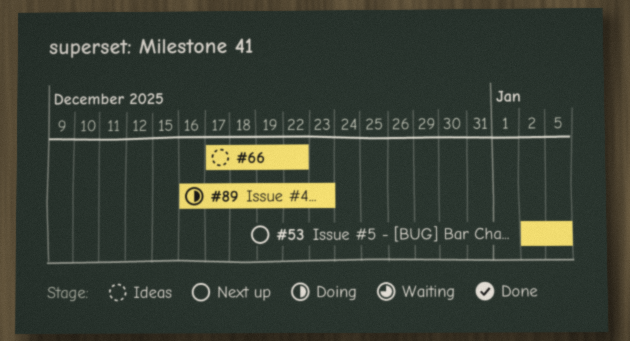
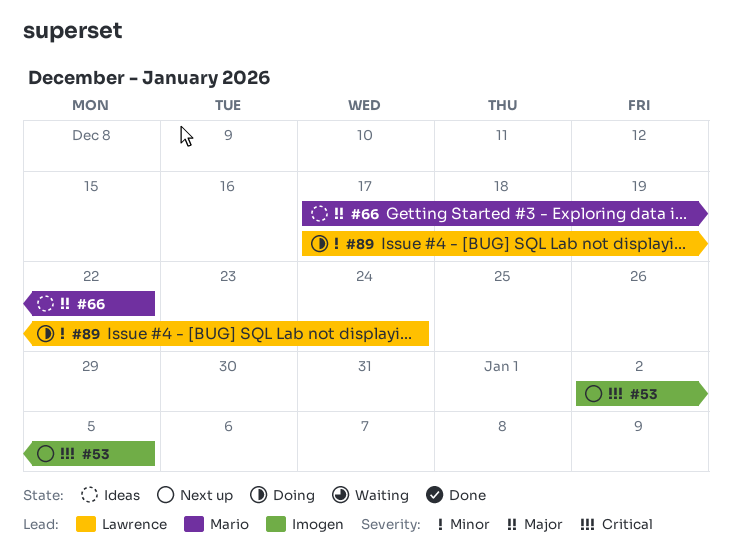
#89, start: Dec 16 -> Dec 17
#89, due: Dec 23 -> Dec 24

